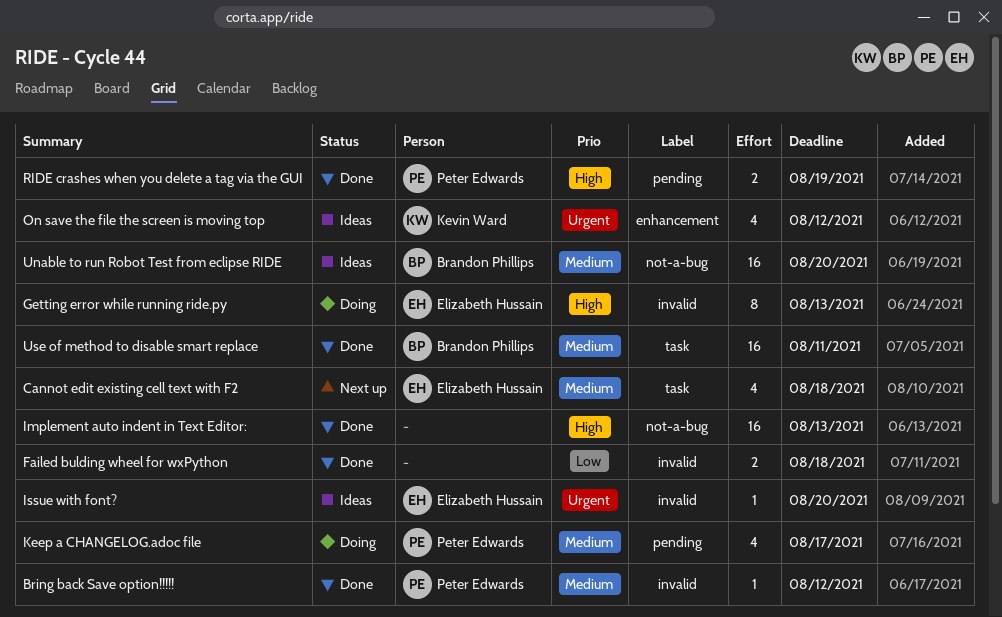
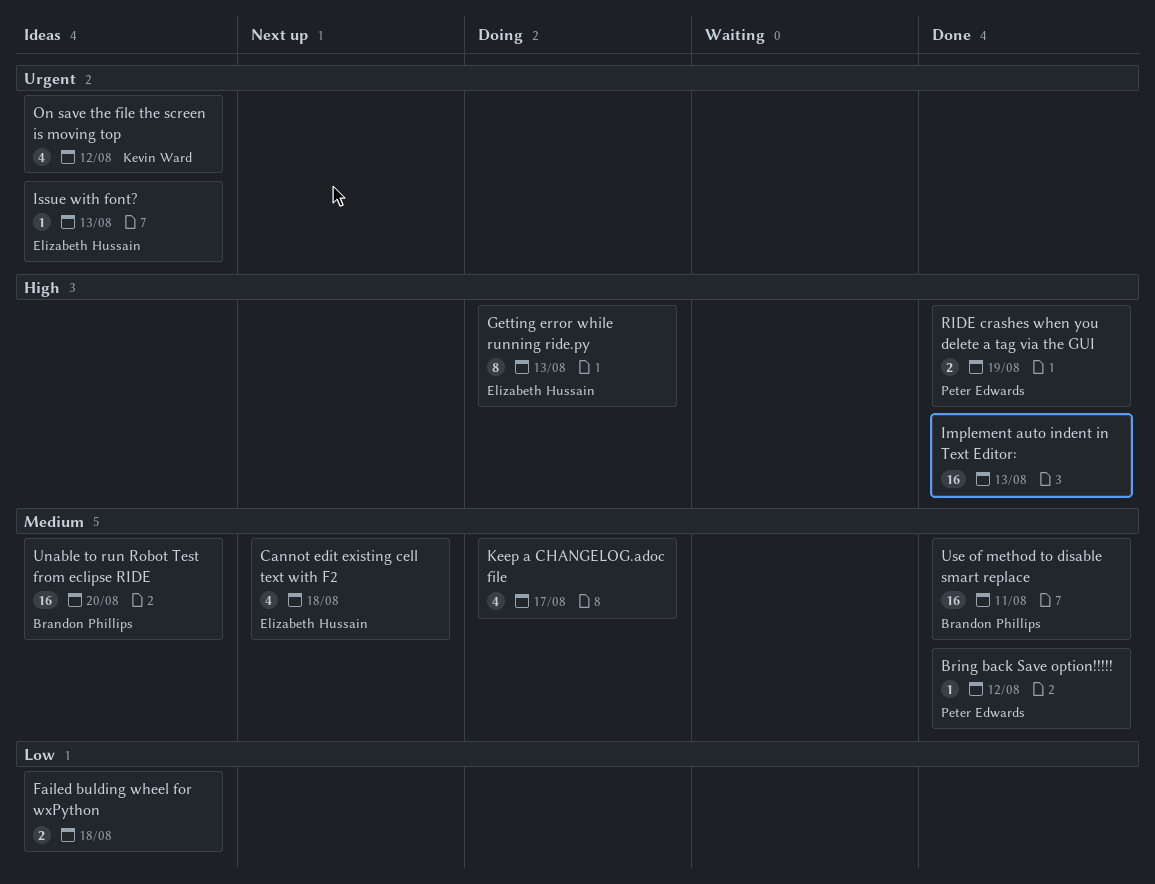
Failed bulding wheel for wxPython, status: Done -> Ideas
Issue with font?, due: Aug 20 -> Aug 13
Keep a CHANGELOG.adoc file, owner: Peter Edwards -> none

